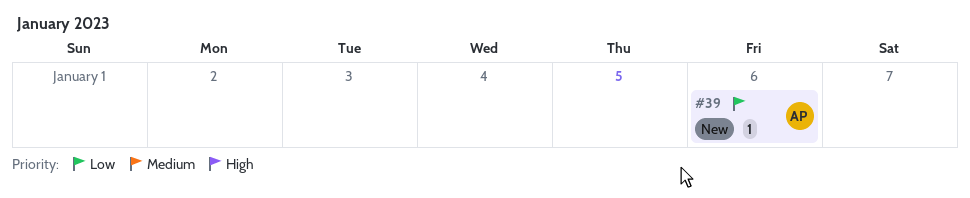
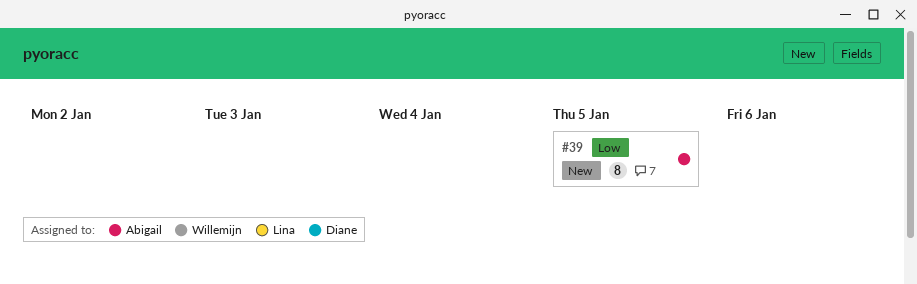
#39, estimate: 1 -> 8
#39, due: Jan 6 -> Jan 5

